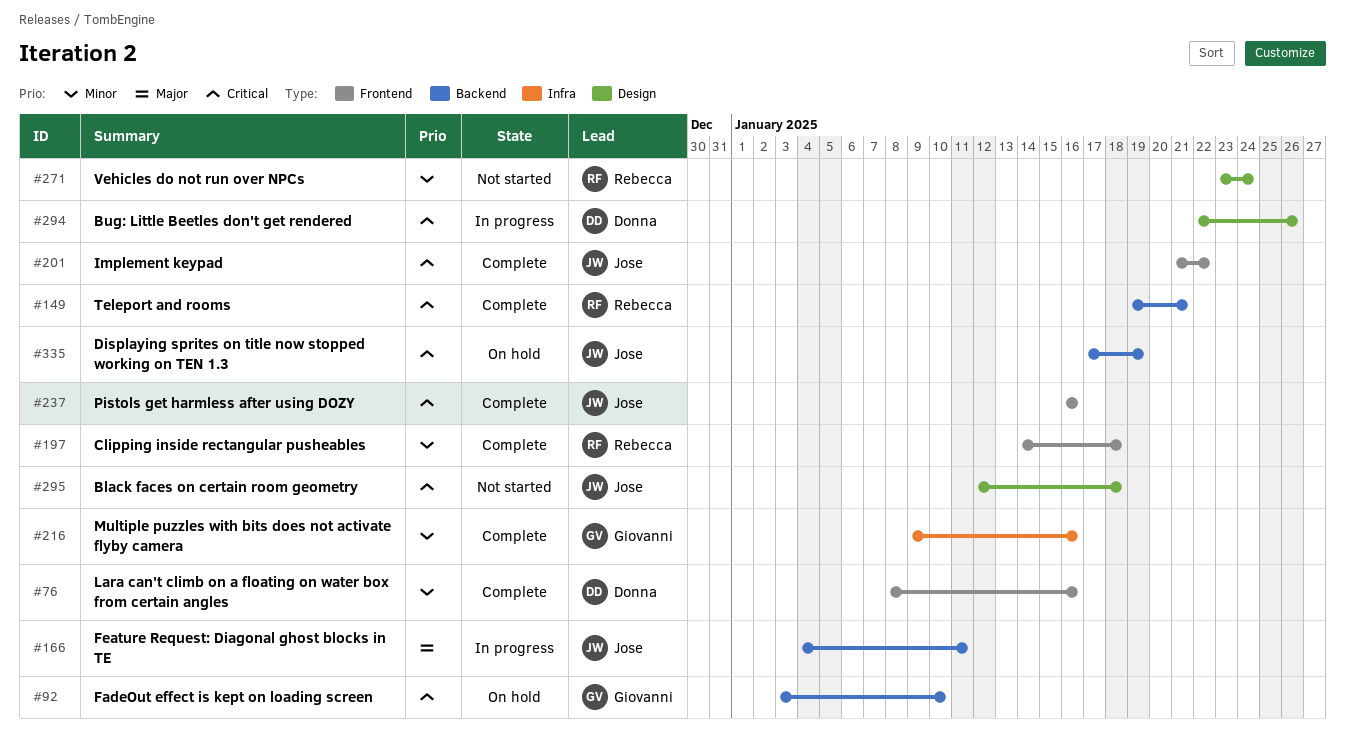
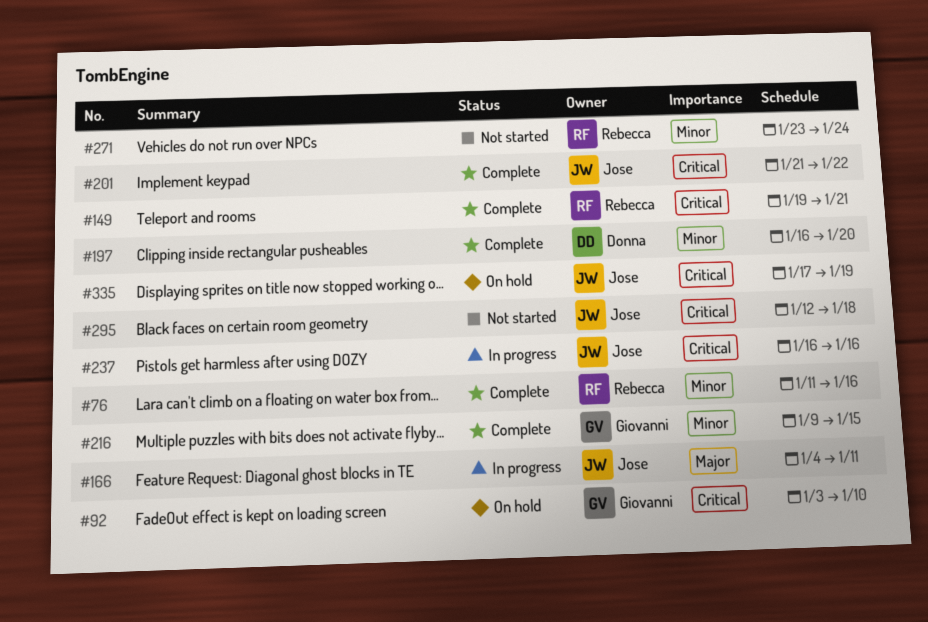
#76, owner: Donna -> Rebecca
#76, start: Jan 8 -> Jan 11
#197, owner: Rebecca -> Donna
#197, start: Jan 14 -> Jan 16
#197, due: Jan 18 -> Jan 20
#216, due: Jan 16 -> Jan 15
#237, status: Complete -> In progress
#294: present -> none

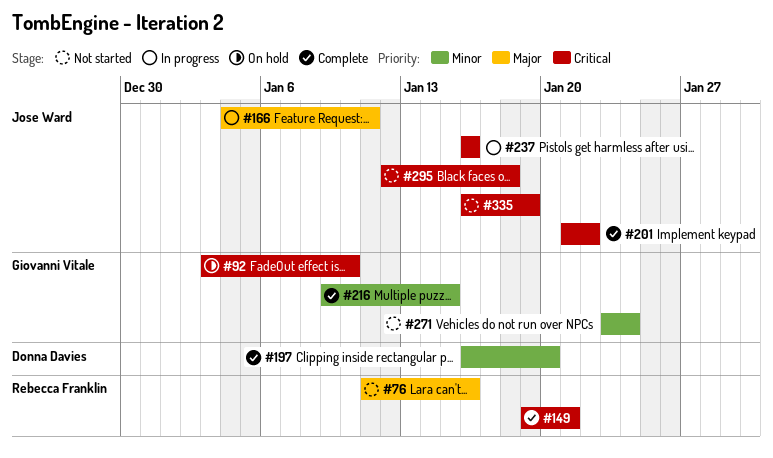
#76, status: Complete -> Not started
#76, priority: Minor -> Major
#271, owner: Rebecca Franklin -> Giovanni Vitale
#335, status: On hold -> Not started
#335, start: Jan 17 -> Jan 16

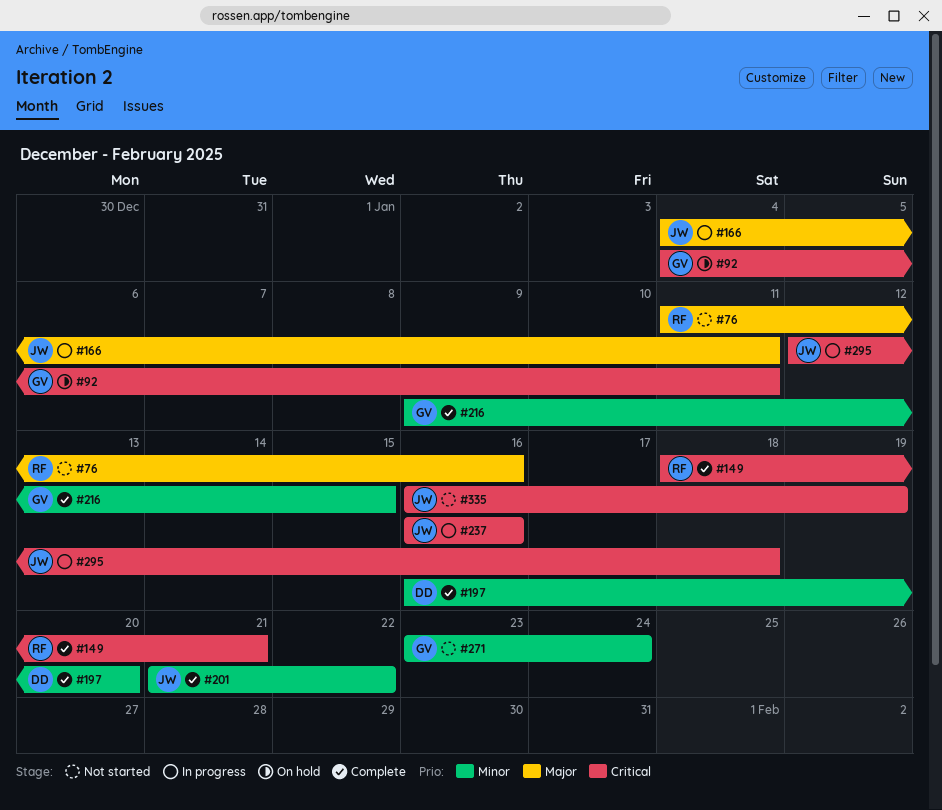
#92, start: Jan 3 -> Jan 4
#92, due: Jan 10 -> Jan 11
#149, start: Jan 19 -> Jan 18
#201, priority: Critical -> Minor
#295, status: Not started -> In progress

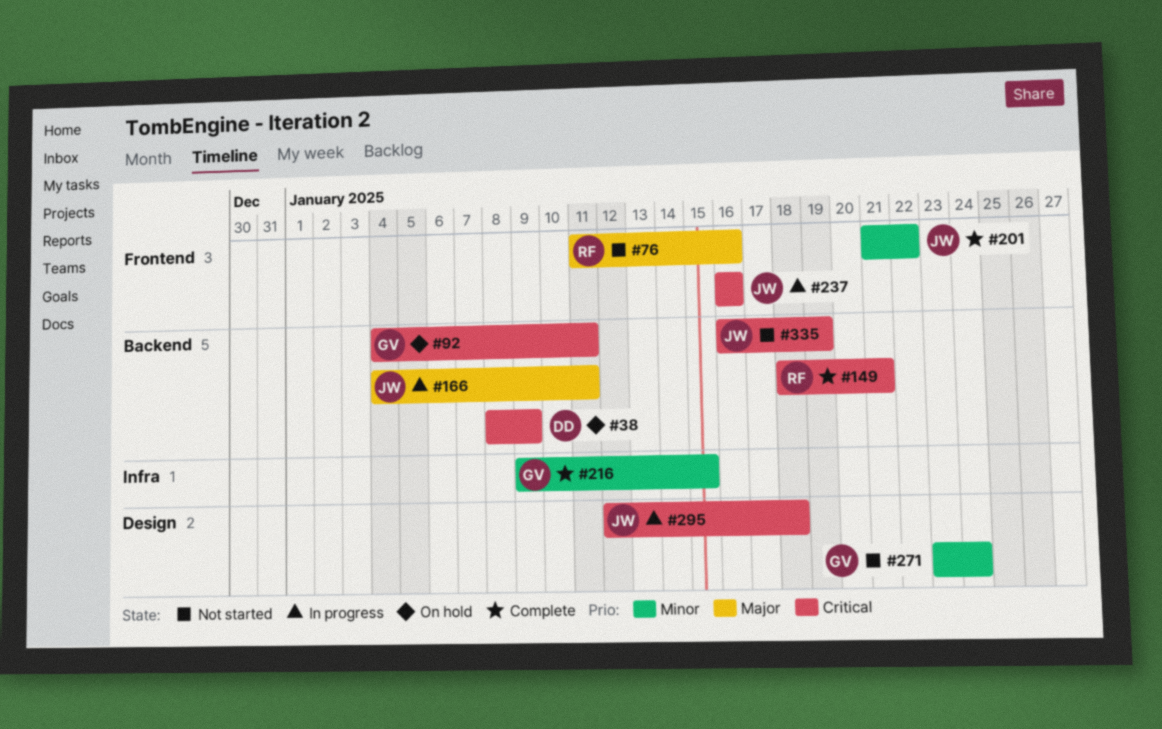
#38: none -> present
#197: present -> none

